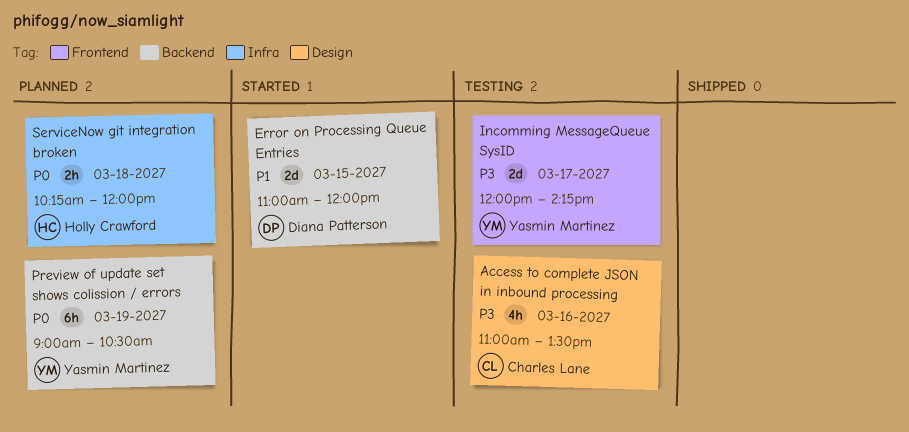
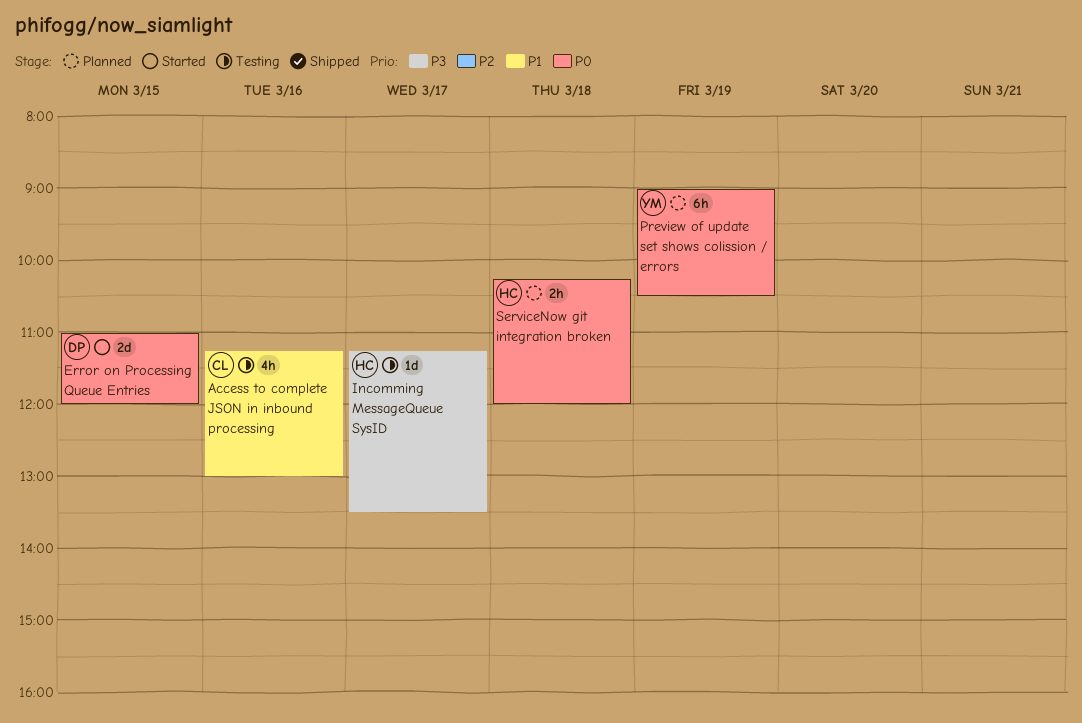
Access to complete JSON in inbound processing, priority: P3 -> P1
Access to complete JSON in inbound processing, begins: 11:00 -> 11:15
Access to complete JSON in inbound processing, ends: 13:30 -> 13:00
Error on Processing Queue Entries, priority: P1 -> P0
Incomming MessageQueue SysID, owner: Yasmin Martinez -> Holly Crawford
Incomming MessageQueue SysID, estimate: 2d -> 1d
Incomming MessageQueue SysID, begins: 12:00 -> 11:15
Incomming MessageQueue SysID, ends: 14:15 -> 13:30

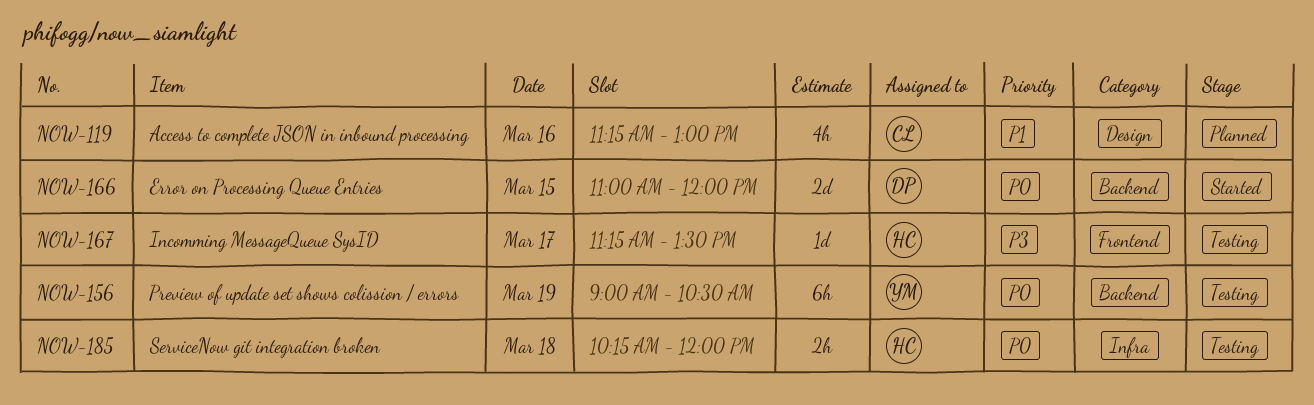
Access to complete JSON in inbound processing, status: Testing -> Planned
Preview of update set shows colission / errors, status: Planned -> Testing
ServiceNow git integration broken, status: Planned -> Testing

